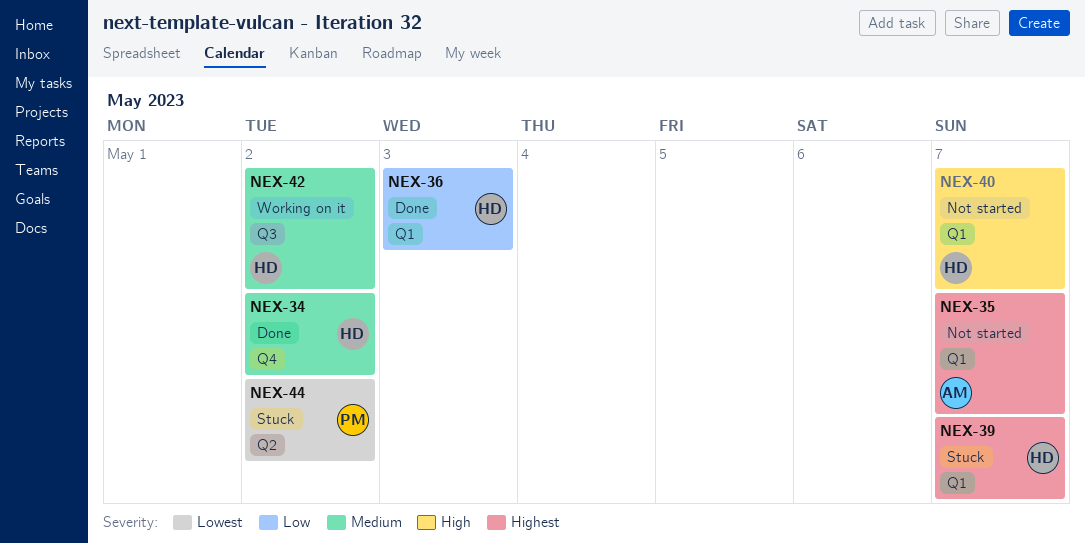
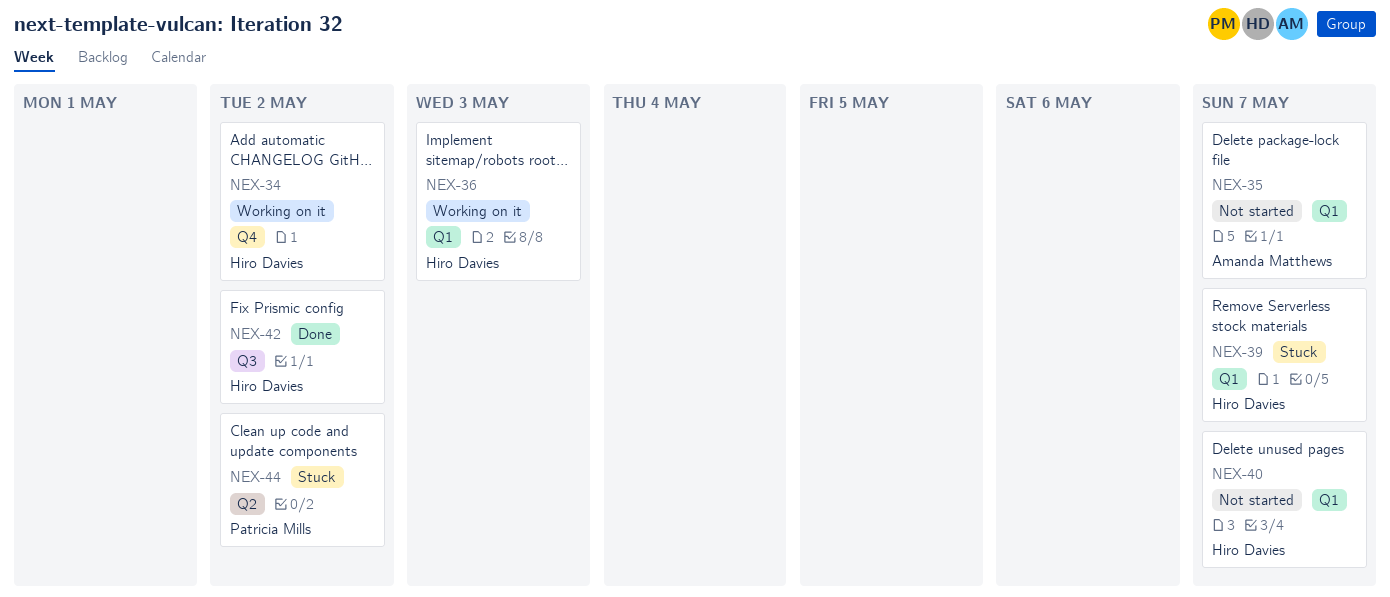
NEX-34, status: Done -> Working on it
NEX-36, status: Done -> Working on it
NEX-42, status: Working on it -> Done

